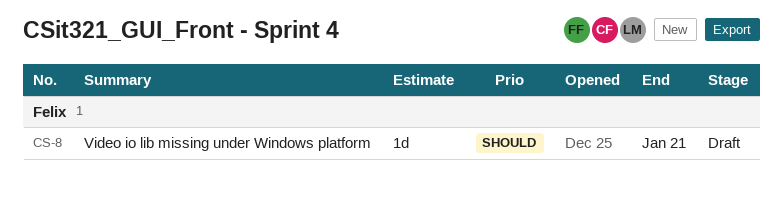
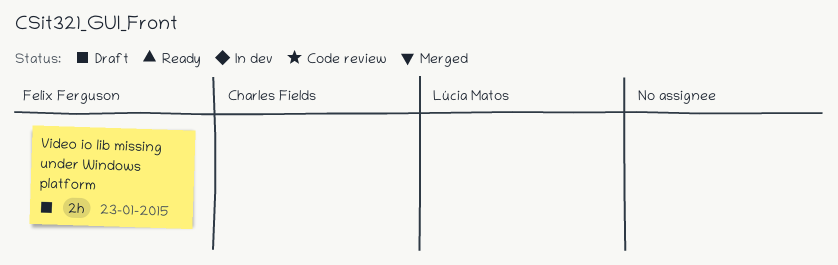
Video io lib missing under Windows platform, estimate: 1d -> 2h
Video io lib missing under Windows platform, due: Jan 21 -> Jan 23

